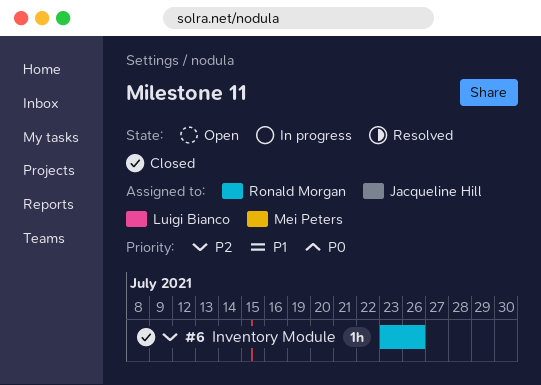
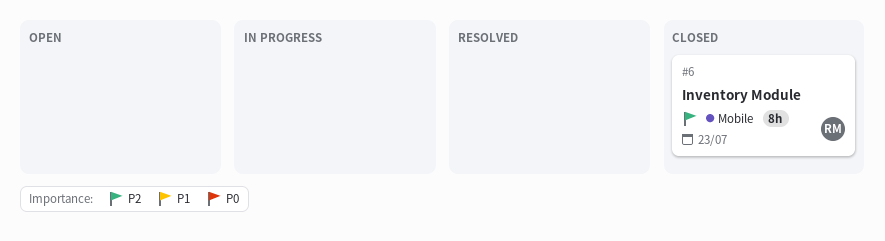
#6, estimate: 1h -> 8h
#6, due: Jul 26 -> Jul 23

